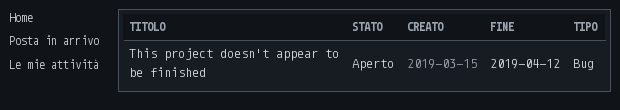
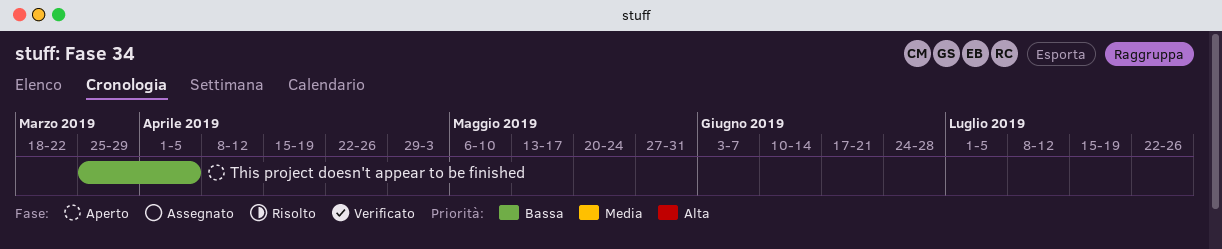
This project doesn't appear to be finished, due: Apr 12 -> Apr 5

